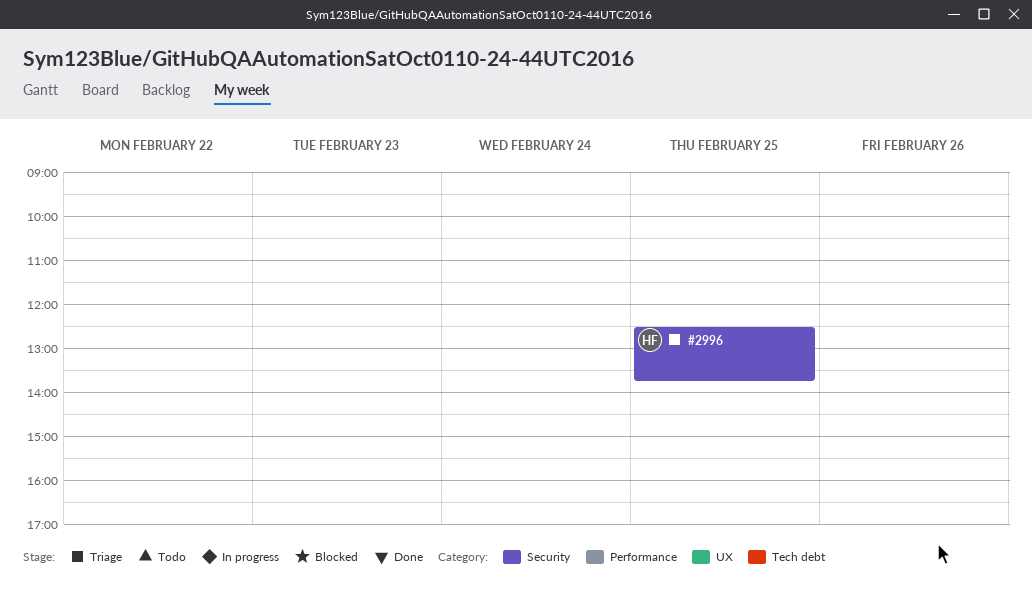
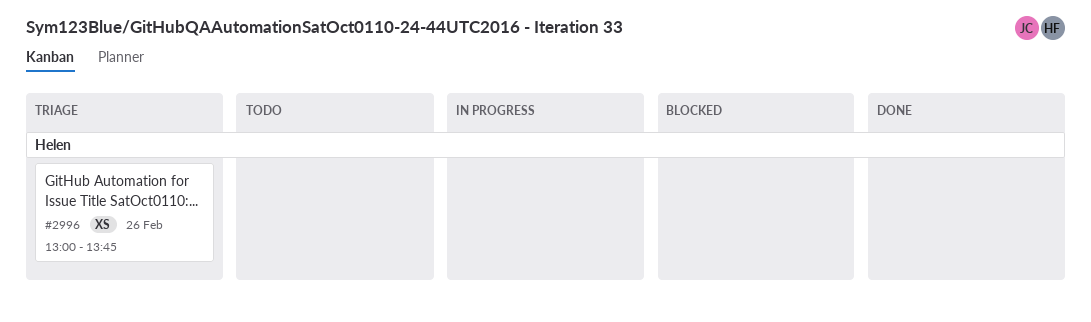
#2996, day: Feb 25 -> Feb 26
#2996, begins: 12:30 -> 13:00

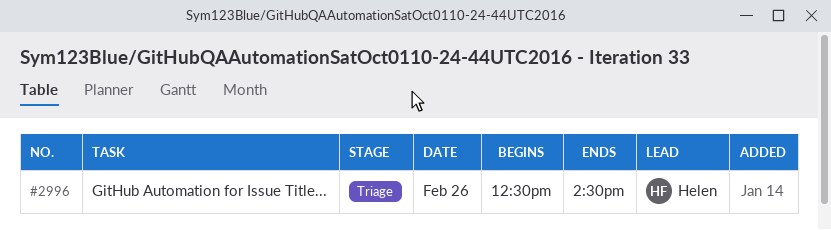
#2996, begins: 13:00 -> 12:30
#2996, ends: 13:45 -> 14:30

